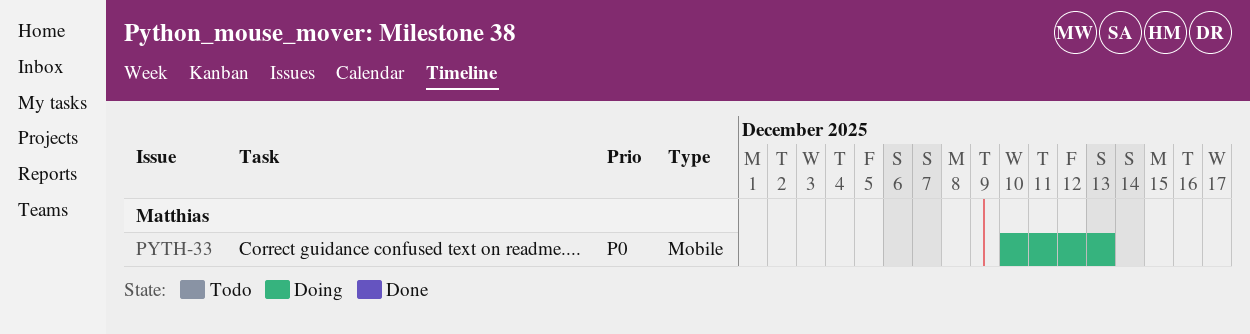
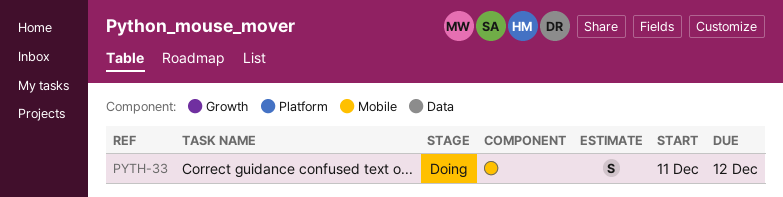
PYTH-33, start: Dec 10 -> Dec 11
PYTH-33, due: Dec 13 -> Dec 12

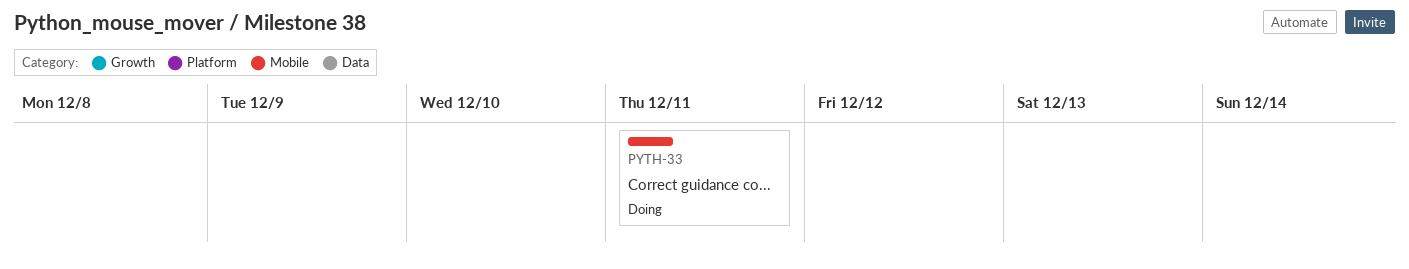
PYTH-33, due: Dec 12 -> Dec 11

